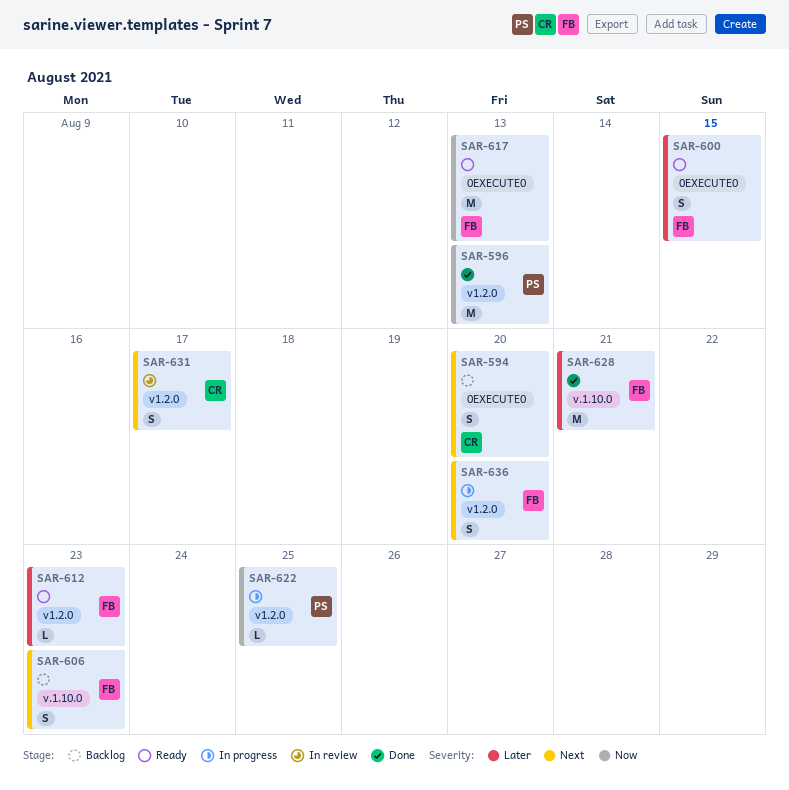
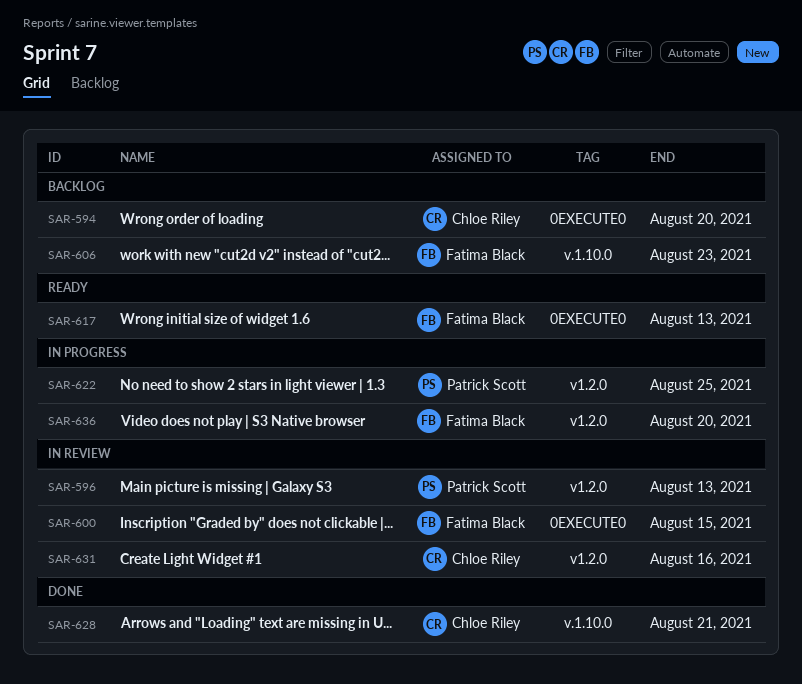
SAR-596, status: Done -> In review
SAR-600, status: Ready -> In review
SAR-612: present -> none
SAR-628, owner: Fatima Black -> Chloe Riley
SAR-631, due: Aug 17 -> Aug 16

